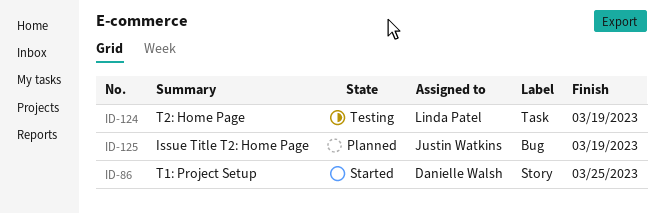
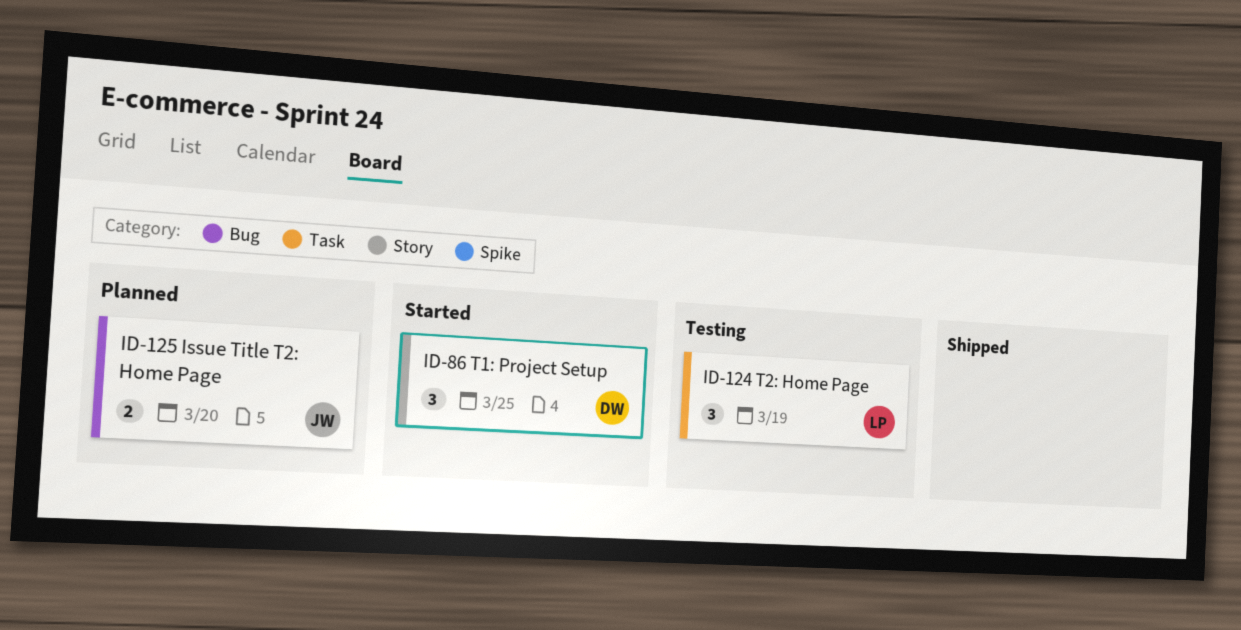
ID-125, due: Mar 19 -> Mar 20

